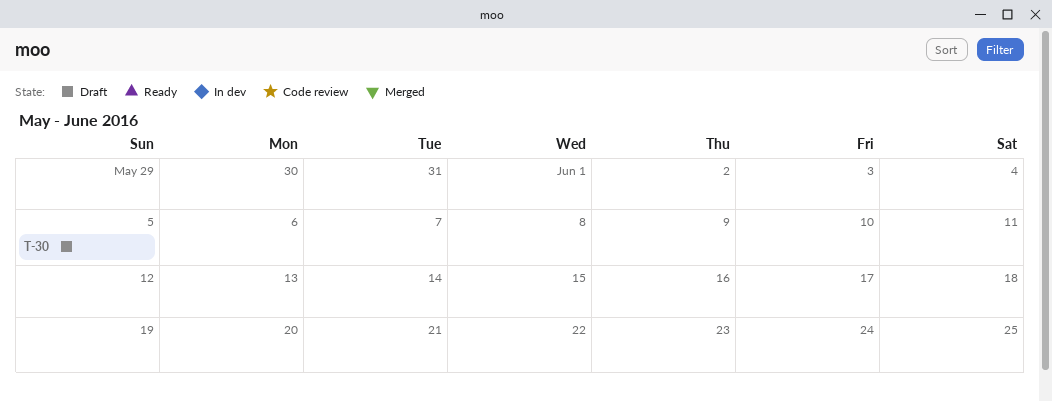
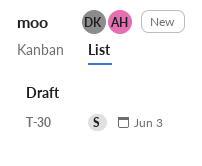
T-30, due: Jun 5 -> Jun 3

